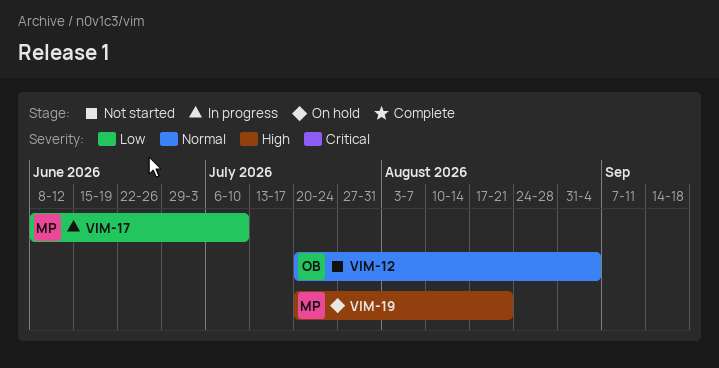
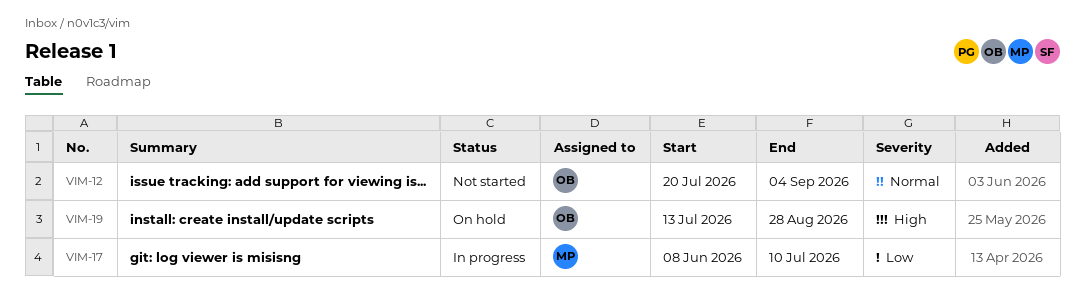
VIM-19, owner: MP -> OB
VIM-19, start: Jul 20 -> Jul 13
VIM-19, due: Aug 21 -> Aug 28

